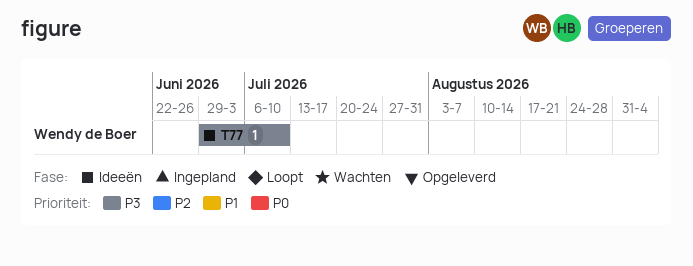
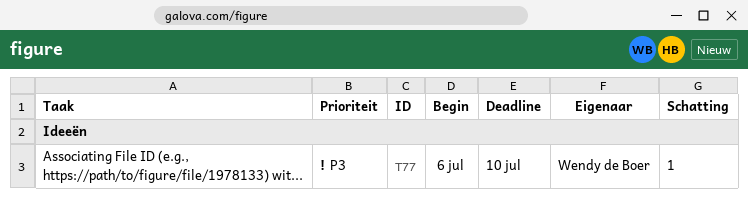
T77, start: Jun 29 -> Jul 6

